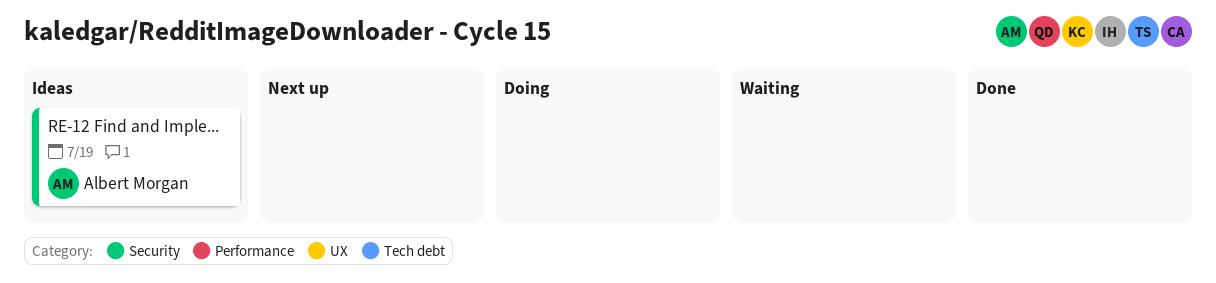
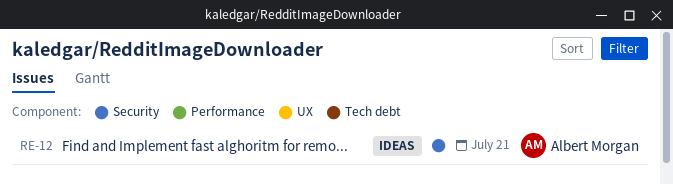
RE-12, due: Jul 19 -> Jul 21

